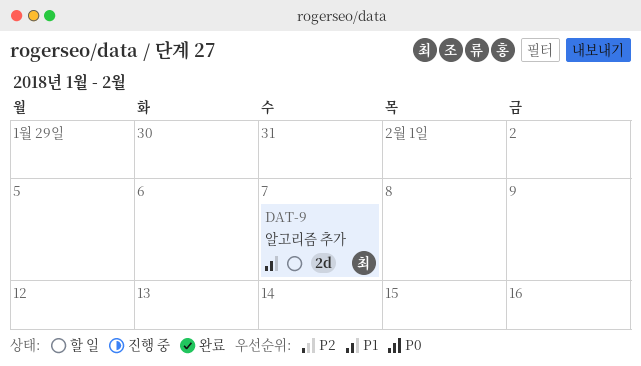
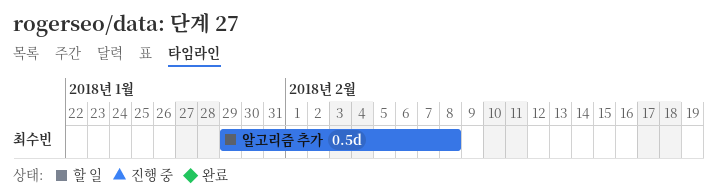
알고리즘 추가, estimate: 2d -> 0.5d
알고리즘 추가, due: Feb 7 -> Feb 8

